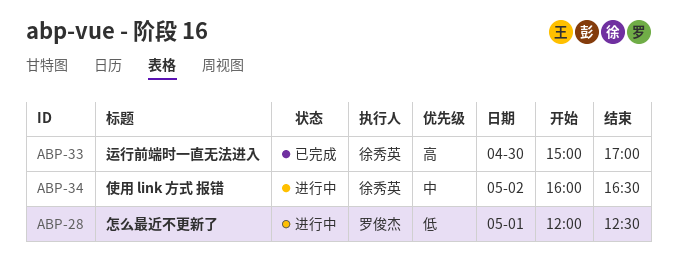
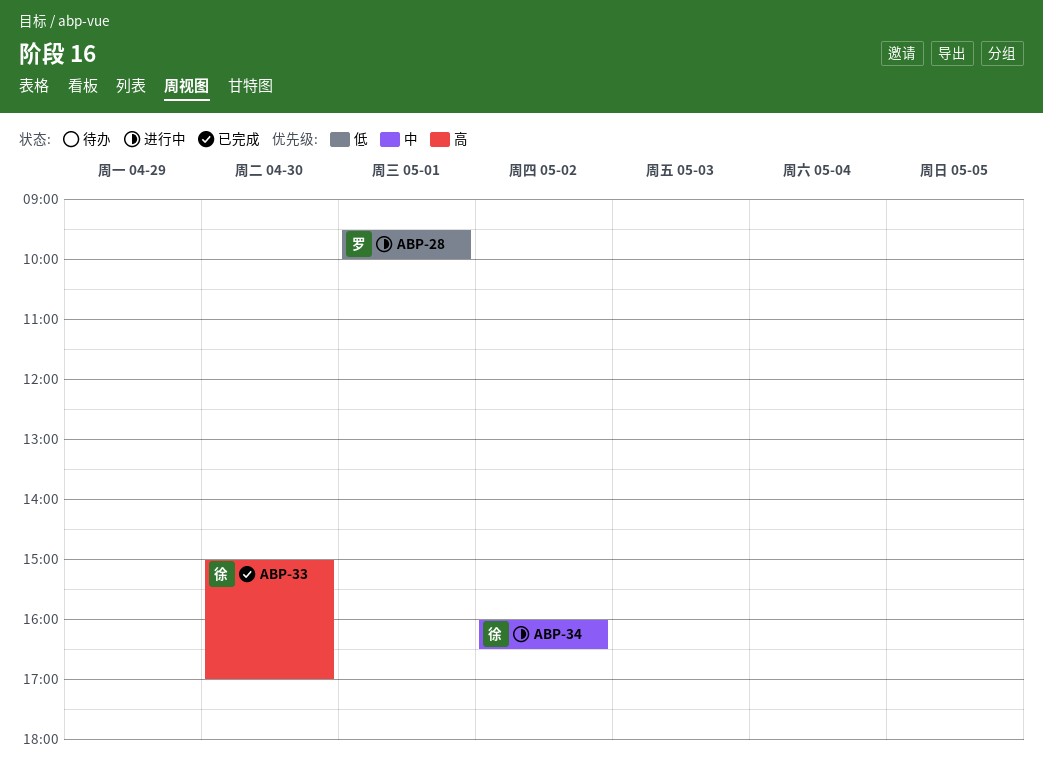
ABP-28, begins: 12:00 -> 09:30
ABP-28, ends: 12:30 -> 10:00

